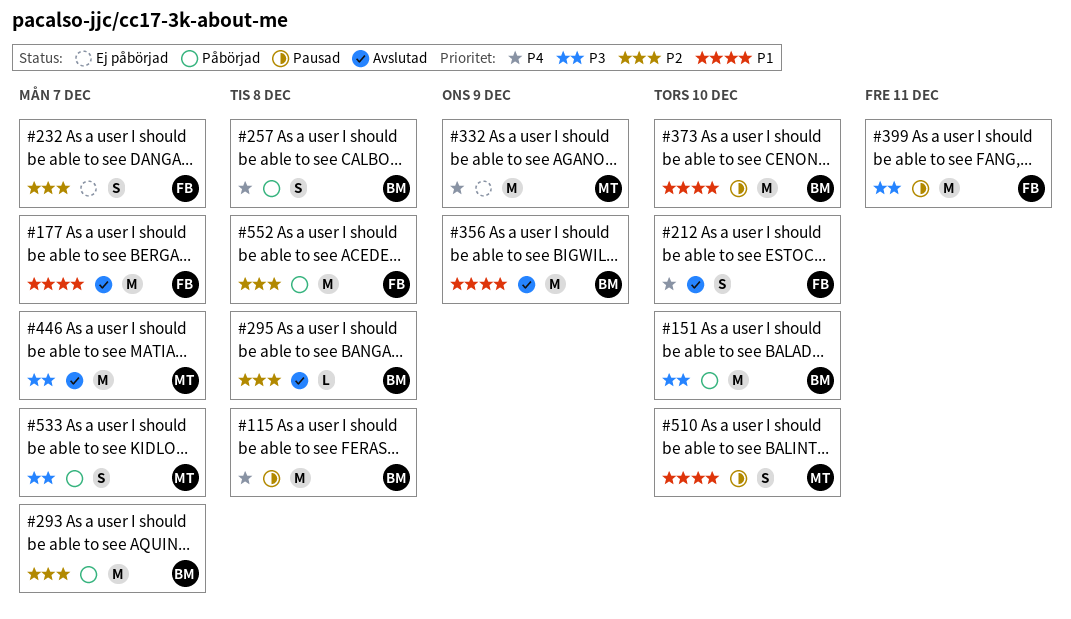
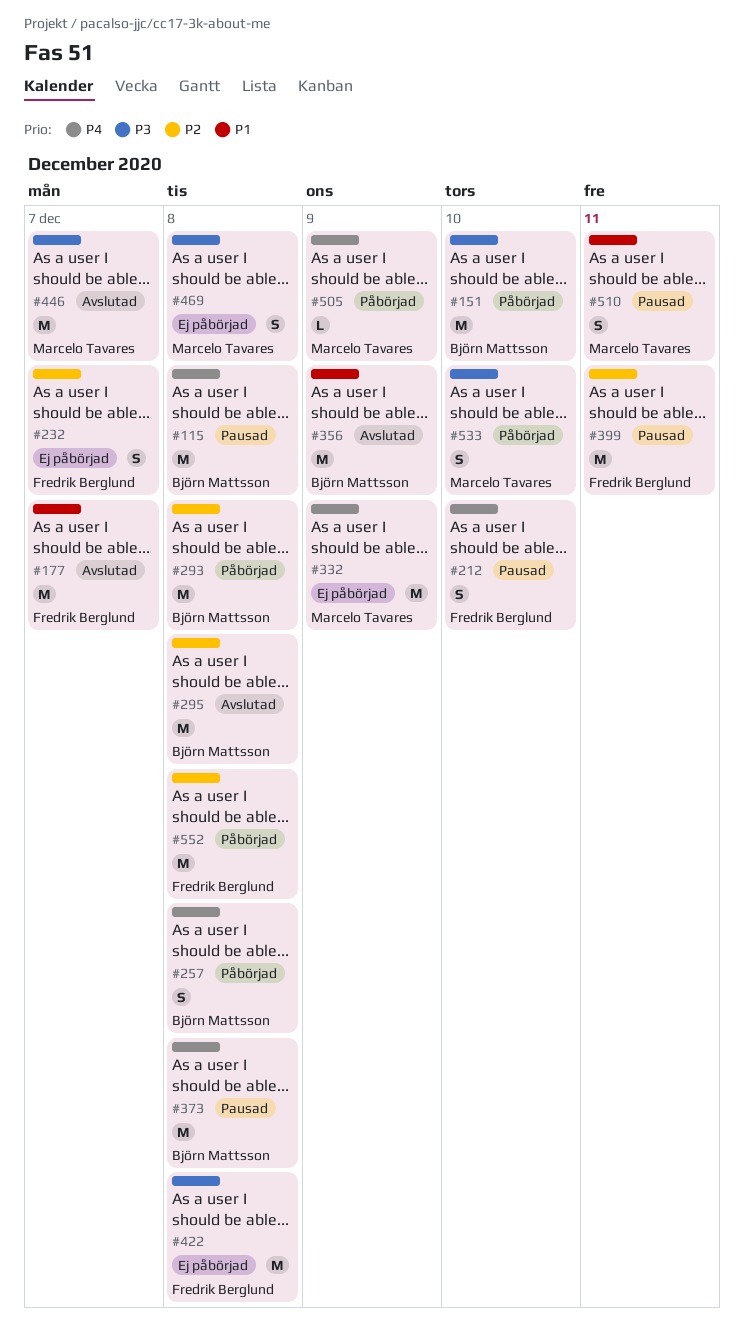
#212, status: Avslutad -> Pausad
#293, due: Dec 7 -> Dec 8
#295, estimate: L -> M
#373, priority: P1 -> P4
#373, due: Dec 10 -> Dec 8
#399, priority: P3 -> P2
#422: none -> present
#469: none -> present
#505: none -> present
#510, due: Dec 10 -> Dec 11
#533, due: Dec 7 -> Dec 10

